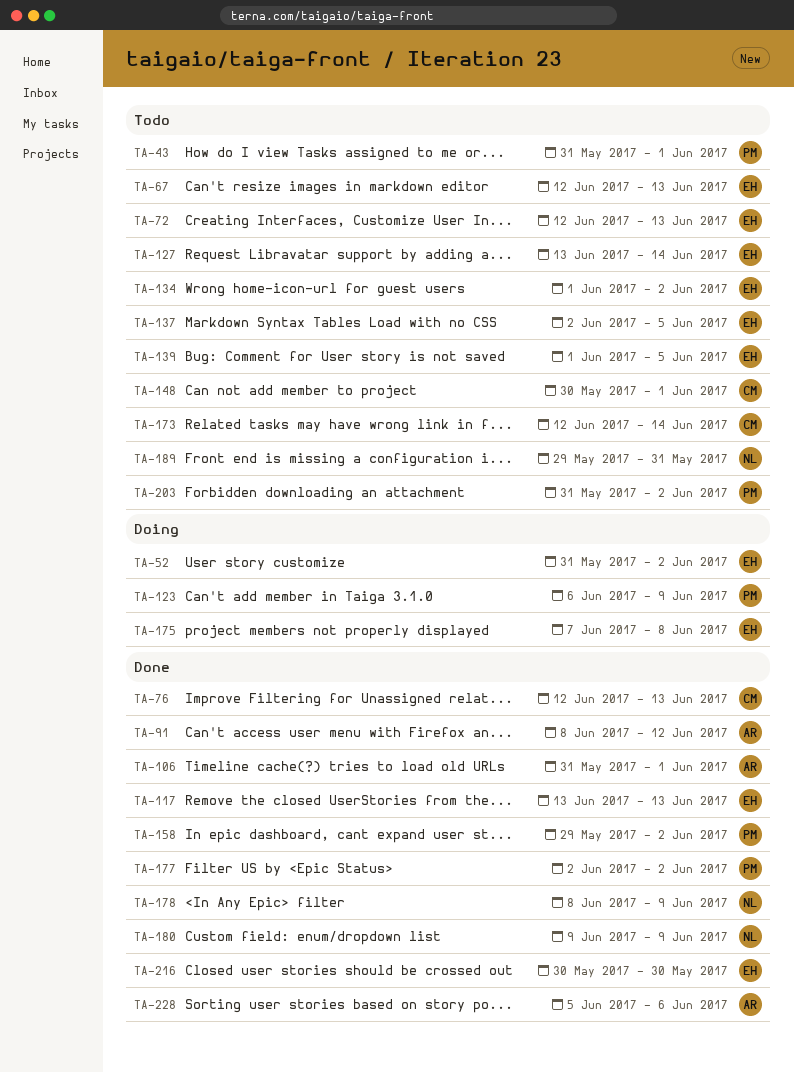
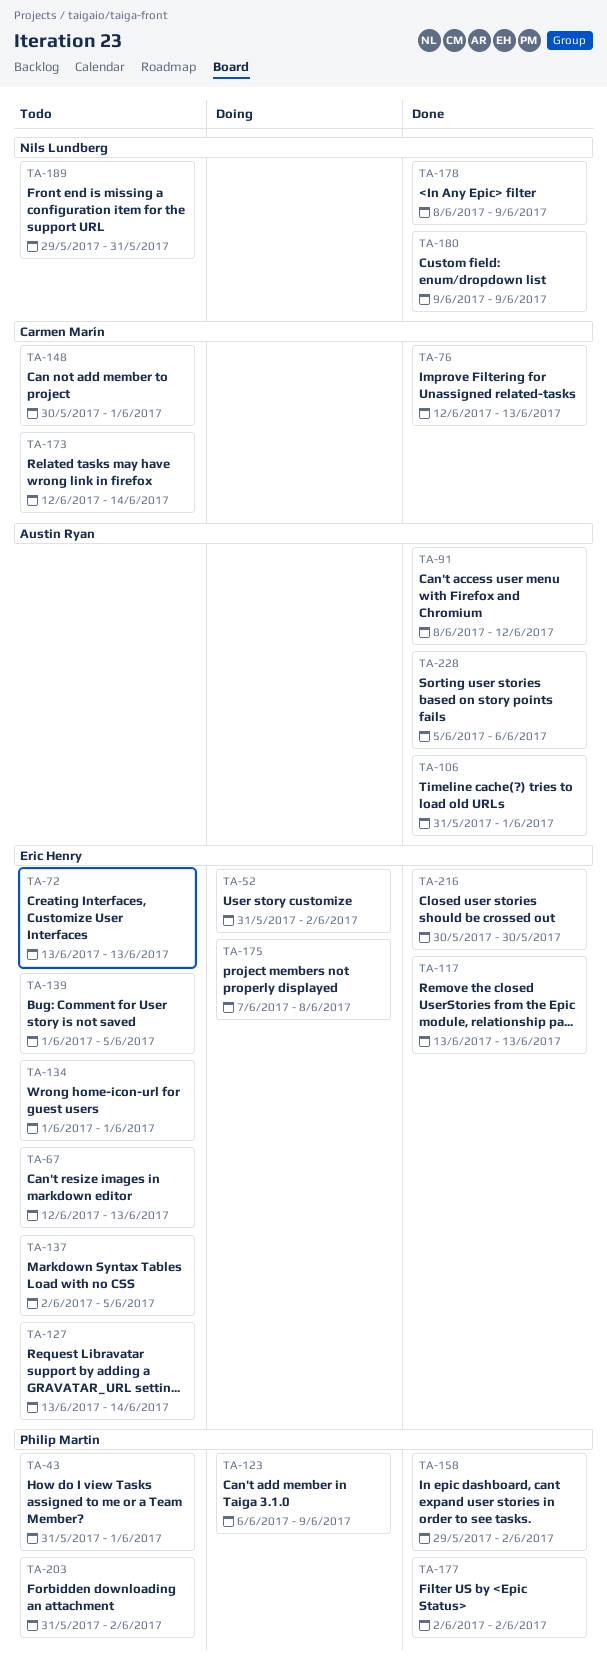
TA-72, start: Jun 12 -> Jun 13
TA-134, due: Jun 2 -> Jun 1

